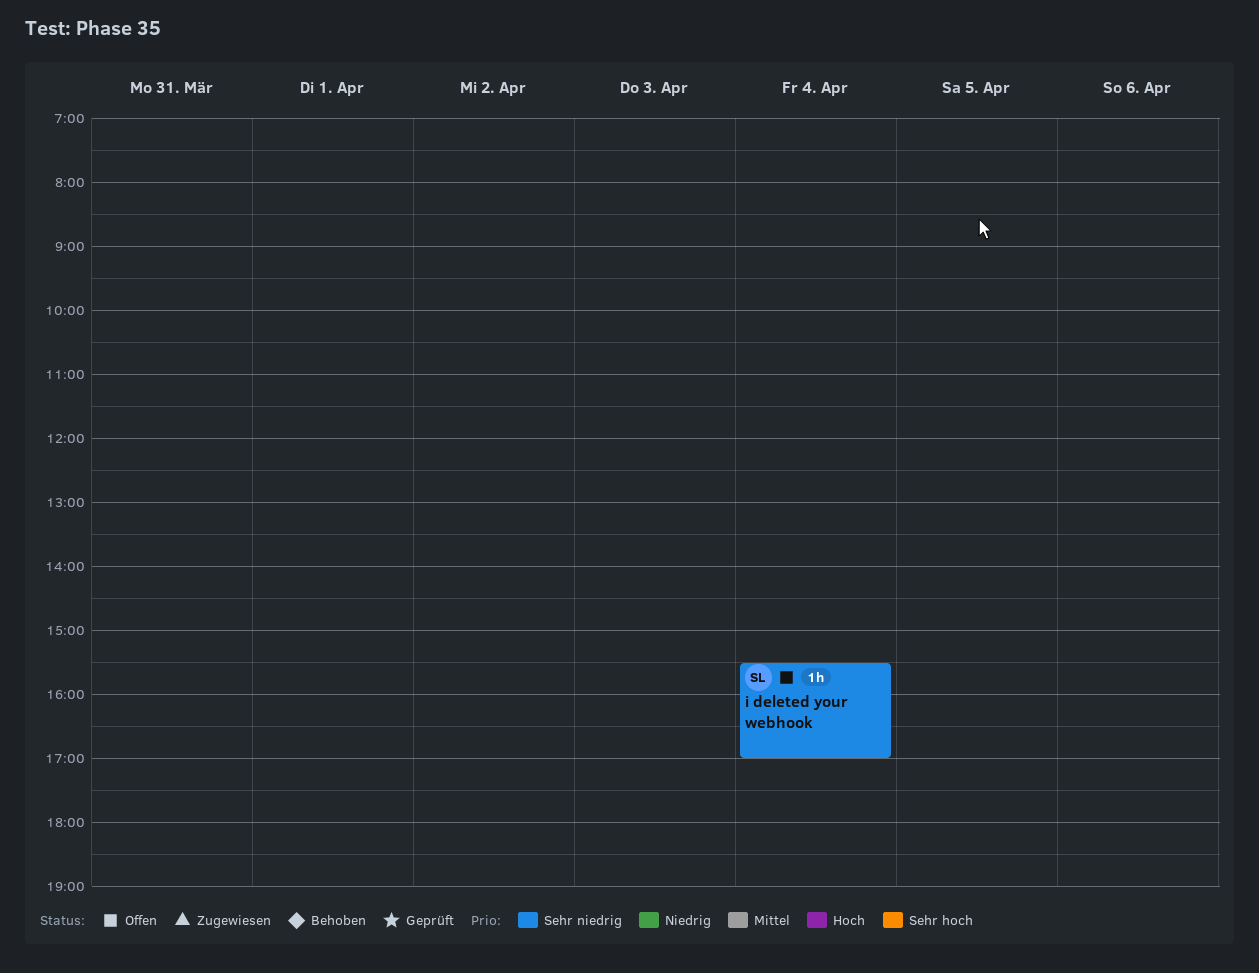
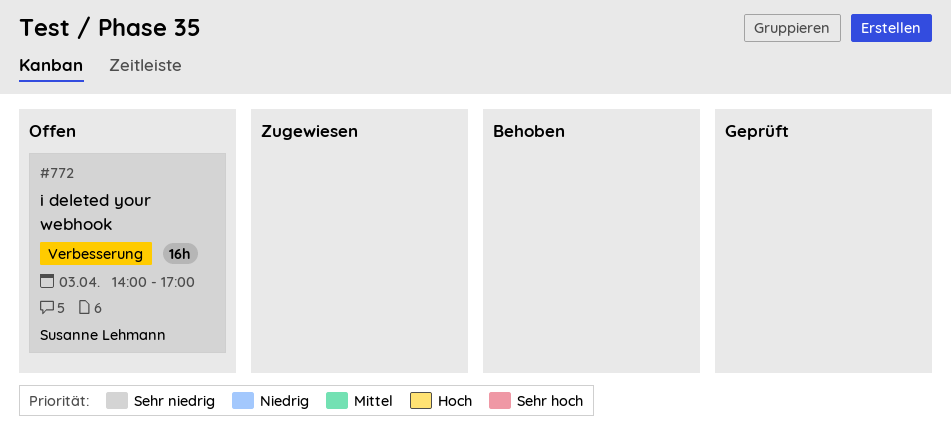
i deleted your webhook, estimate: 1h -> 16h
i deleted your webhook, day: Apr 4 -> Apr 3
i deleted your webhook, begins: 15:30 -> 14:00

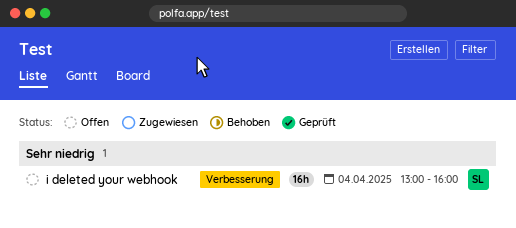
i deleted your webhook, day: Apr 3 -> Apr 4
i deleted your webhook, begins: 14:00 -> 13:00
i deleted your webhook, ends: 17:00 -> 16:00

